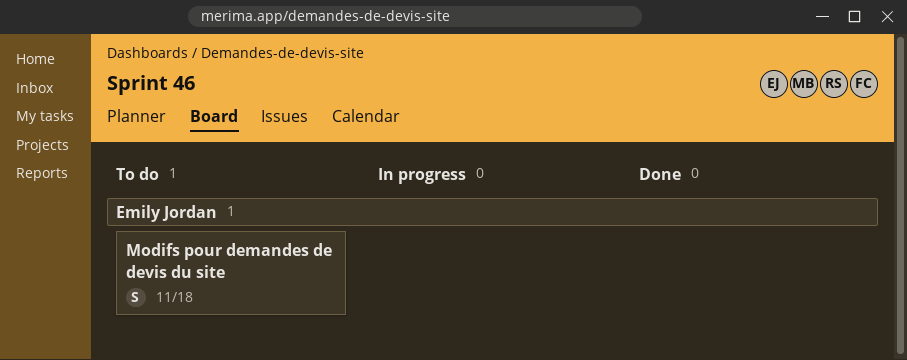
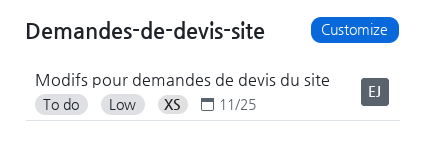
Modifs pour demandes de devis du site, estimate: S -> XS
Modifs pour demandes de devis du site, due: Nov 18 -> Nov 25

